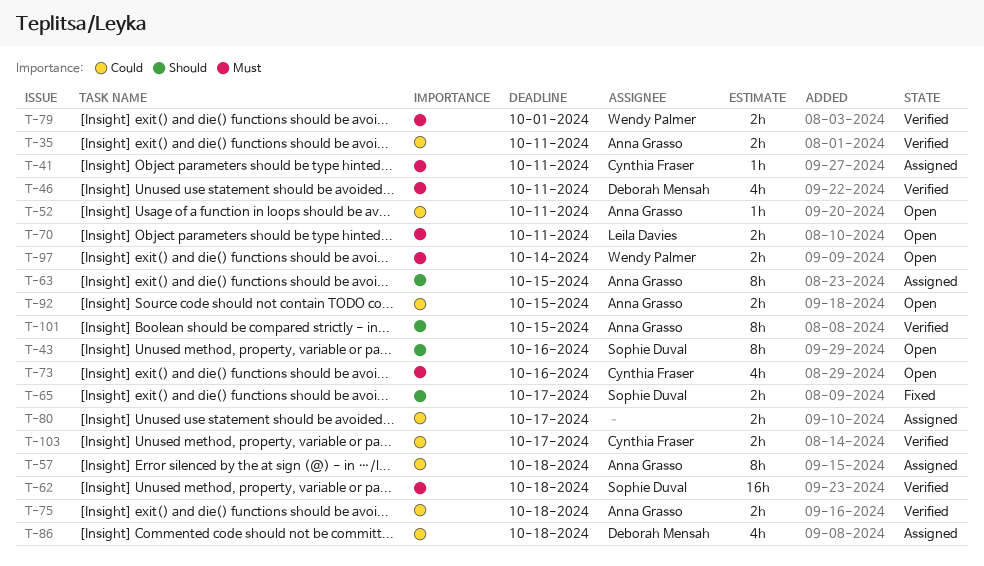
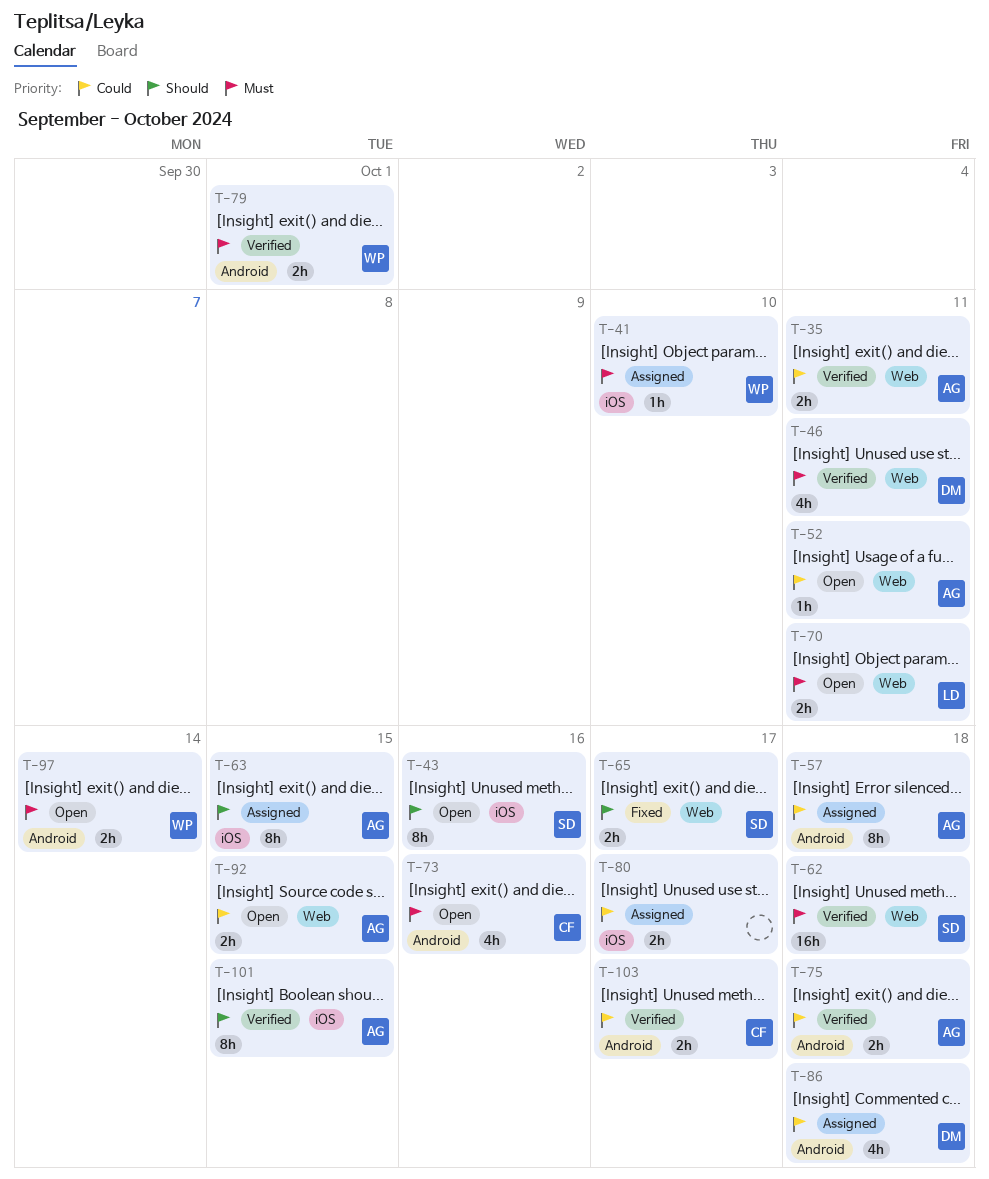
T-41, owner: Cynthia Fraser -> Wendy Palmer
T-41, due: Oct 11 -> Oct 10

